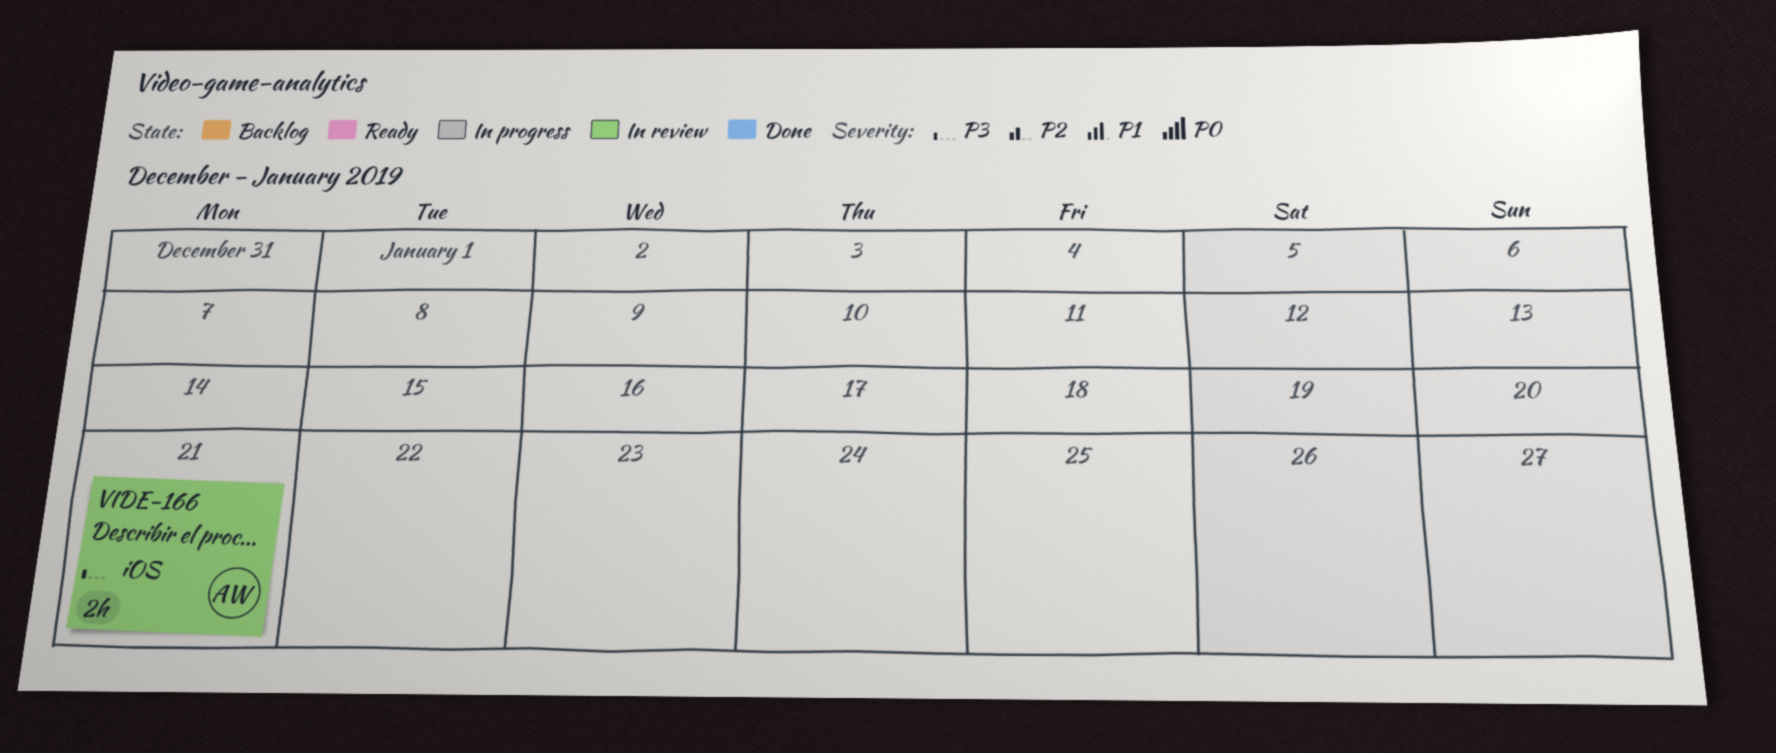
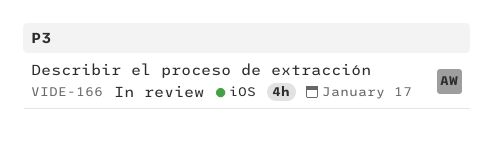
VIDE-166, estimate: 2h -> 4h
VIDE-166, due: Jan 21 -> Jan 17

